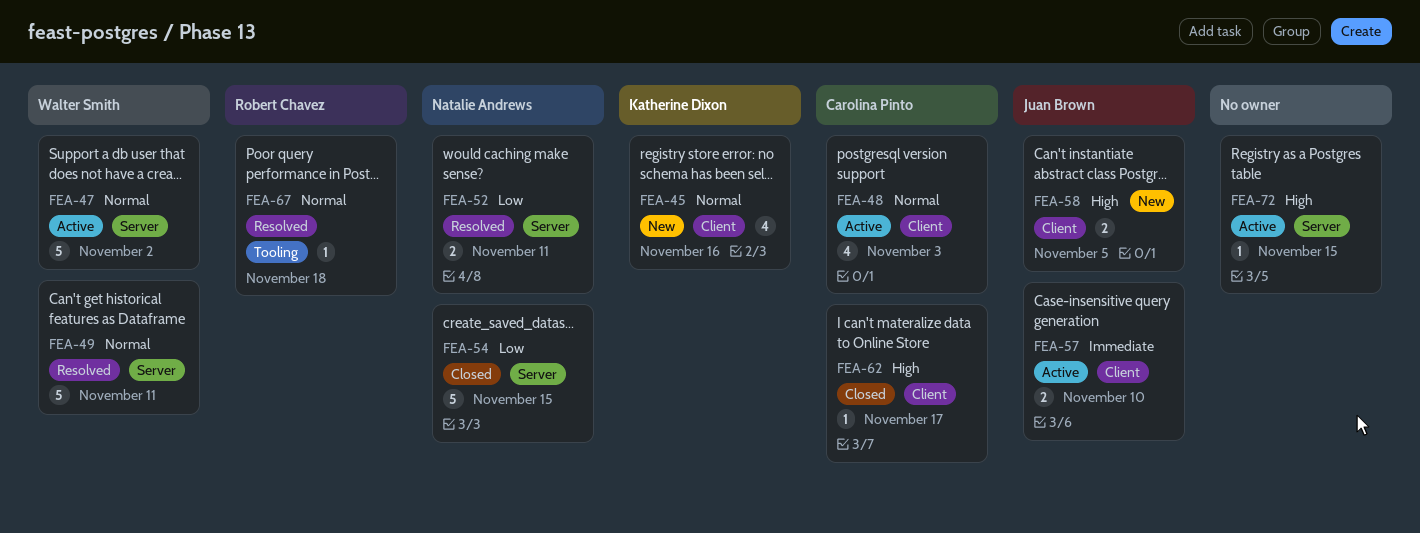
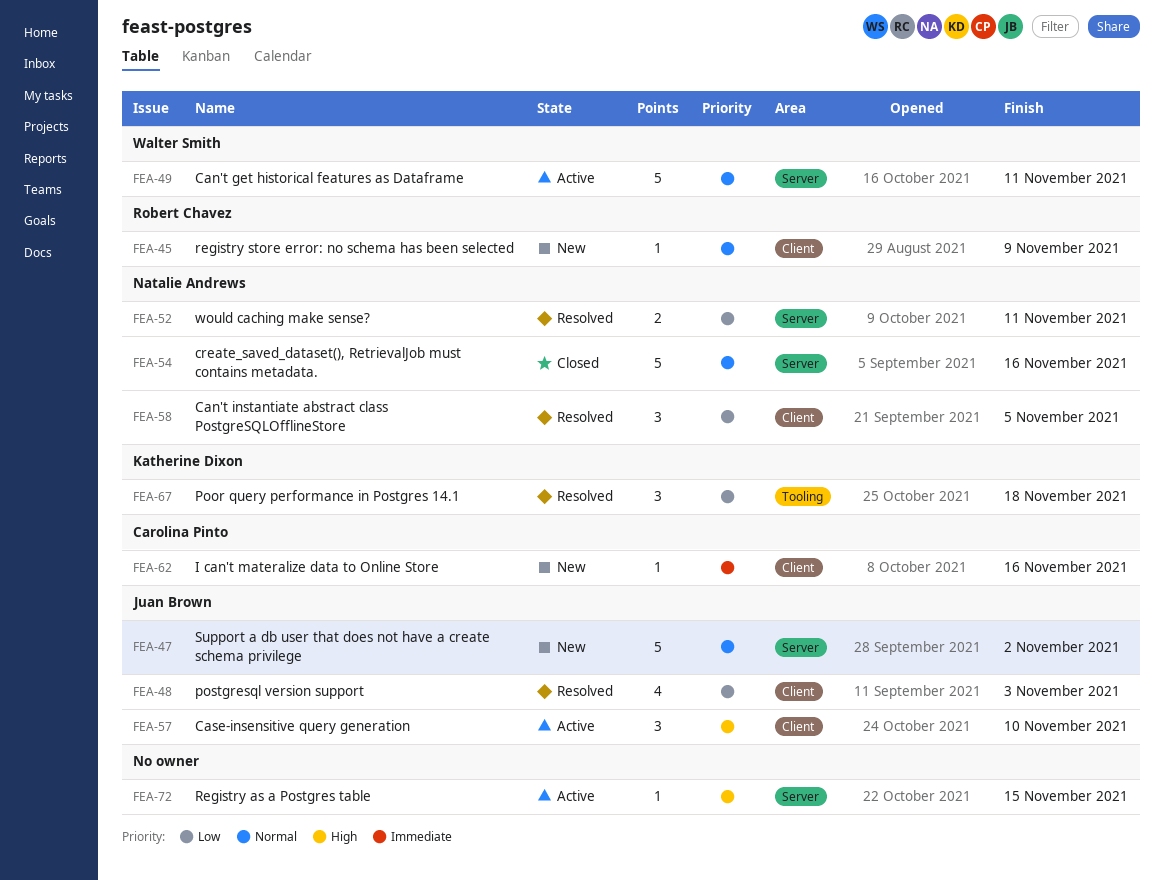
FEA-45, owner: Katherine Dixon -> Robert Chavez
FEA-45, estimate: 4 -> 1
FEA-45, due: Nov 16 -> Nov 9
FEA-47, status: Active -> New
FEA-47, owner: Walter Smith -> Juan Brown
FEA-48, status: Active -> Resolved
FEA-48, owner: Carolina Pinto -> Juan Brown
FEA-48, priority: Normal -> Low
FEA-49, status: Resolved -> Active
FEA-54, priority: Low -> Normal
FEA-54, due: Nov 15 -> Nov 16
FEA-57, priority: Immediate -> High
FEA-57, estimate: 2 -> 3
FEA-58, status: New -> Resolved
FEA-58, owner: Juan Brown -> Natalie Andrews
FEA-58, priority: High -> Low
FEA-58, estimate: 2 -> 3
FEA-62, status: Closed -> New
FEA-62, priority: High -> Immediate
FEA-62, due: Nov 17 -> Nov 16
FEA-67, owner: Robert Chavez -> Katherine Dixon
FEA-67, priority: Normal -> Low
FEA-67, estimate: 1 -> 3

